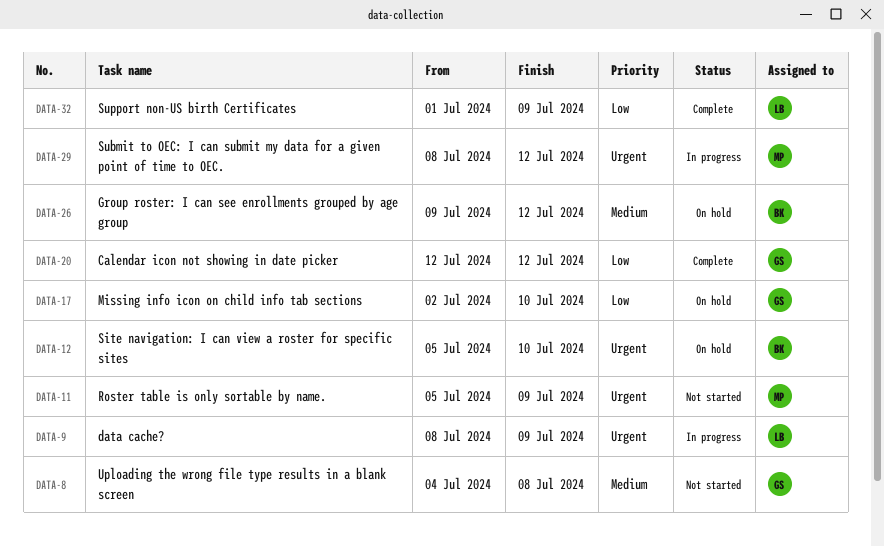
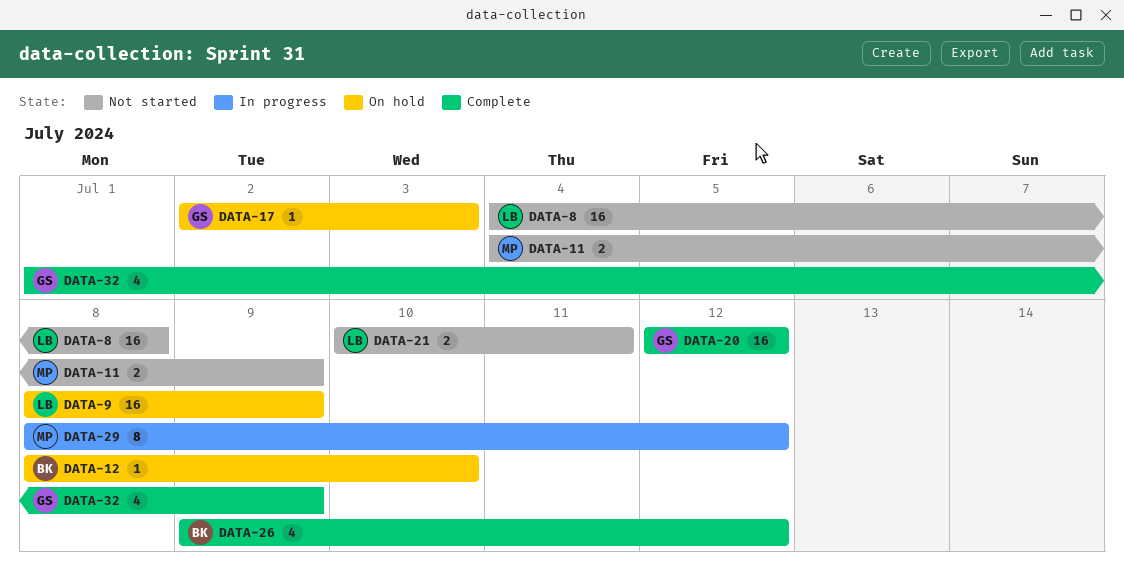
DATA-8, owner: GS -> LB
DATA-9, status: In progress -> On hold
DATA-11, start: Jul 5 -> Jul 4
DATA-12, start: Jul 5 -> Jul 8
DATA-17, due: Jul 10 -> Jul 3
DATA-21: none -> present
DATA-26, status: On hold -> Complete
DATA-32, owner: LB -> GS

